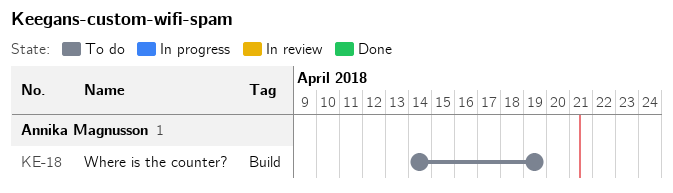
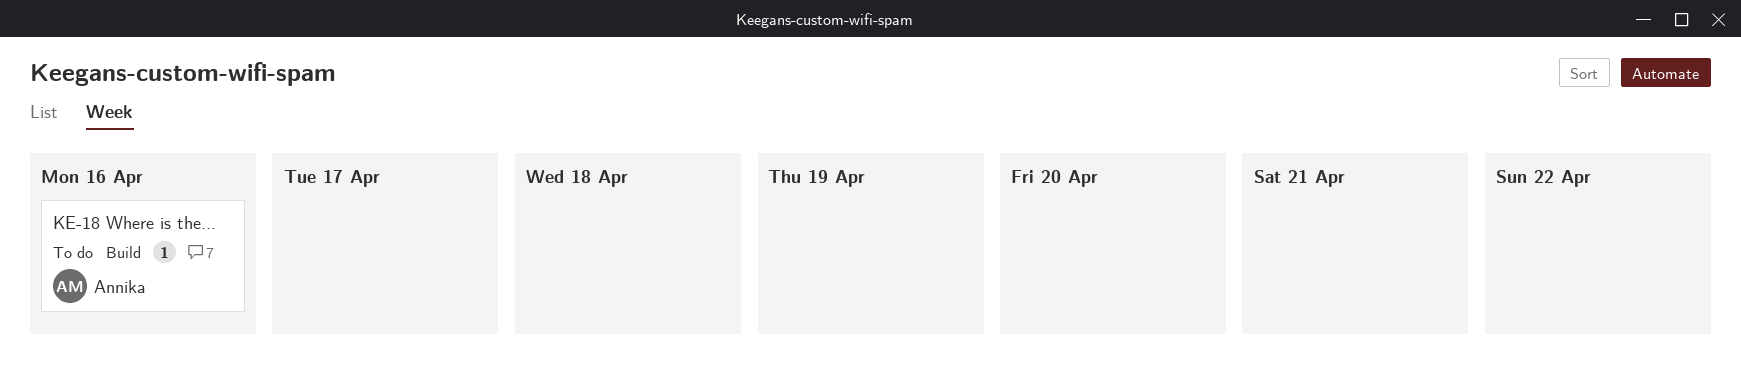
KE-18, due: Apr 19 -> Apr 16

